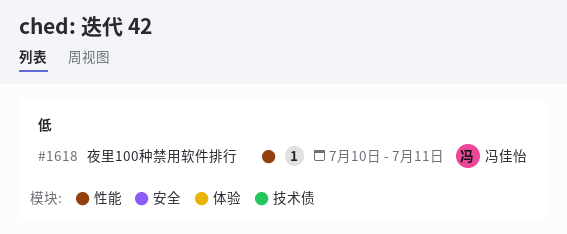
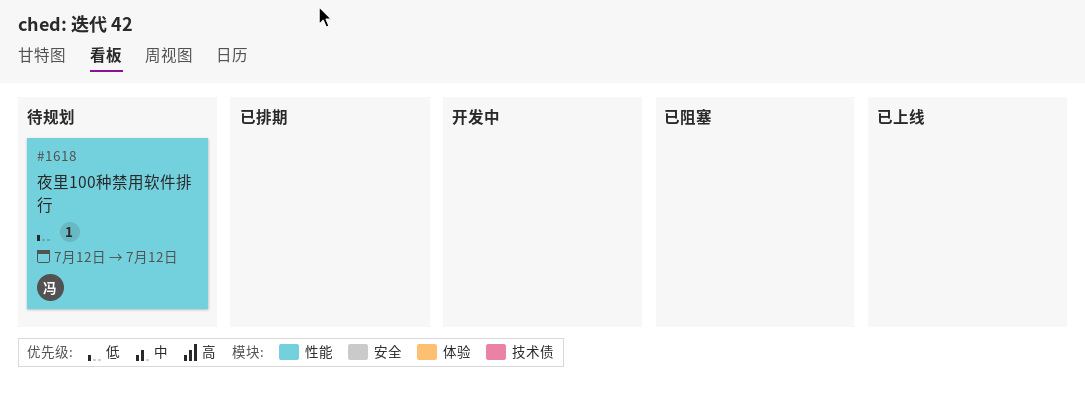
#1618, start: Jul 10 -> Jul 12
#1618, due: Jul 11 -> Jul 12

